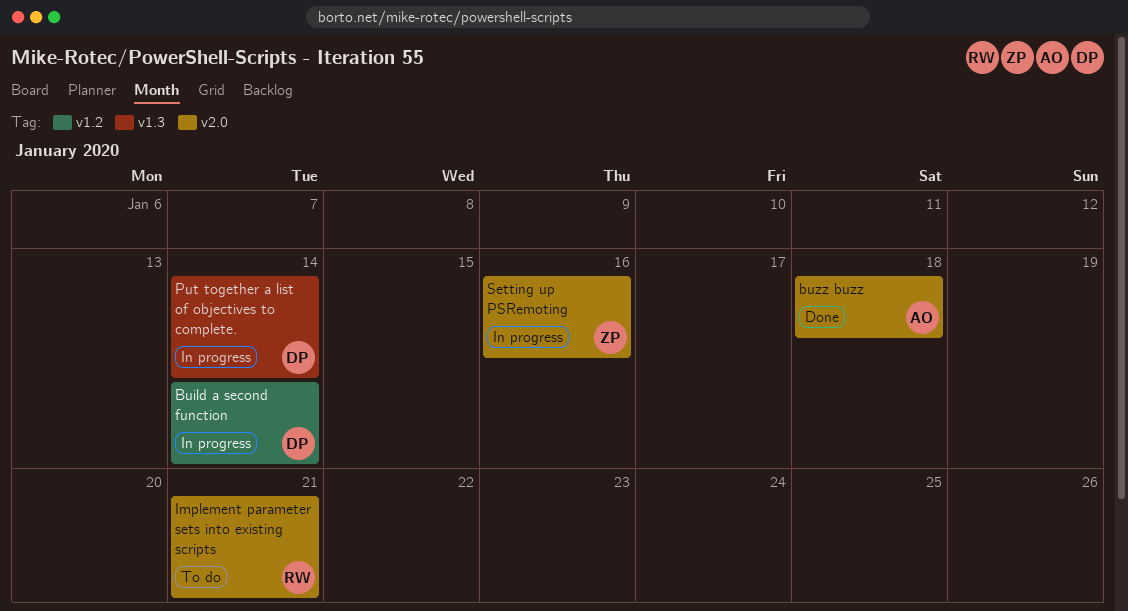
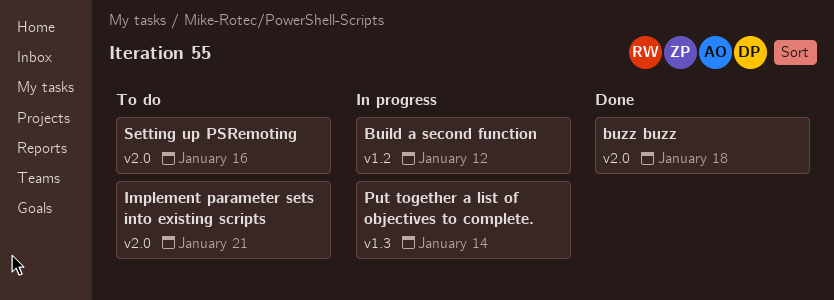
Build a second function, due: Jan 14 -> Jan 12
Setting up PSRemoting, status: In progress -> To do

